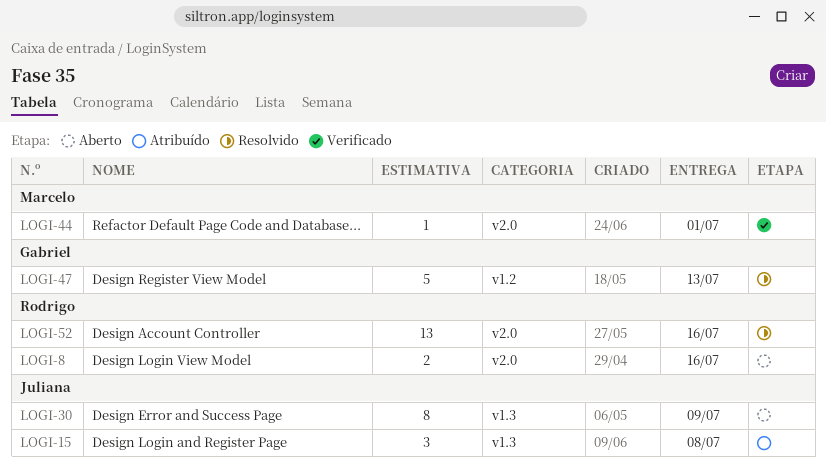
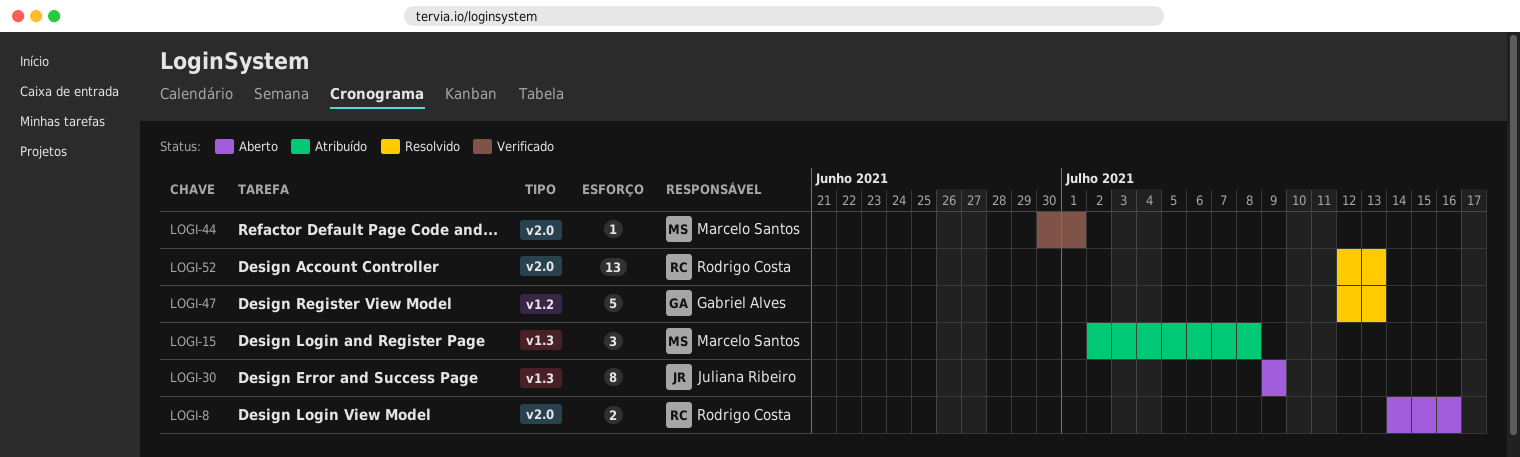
LOGI-15, owner: Juliana Ribeiro -> Marcelo Santos
LOGI-52, due: Jul 16 -> Jul 13

